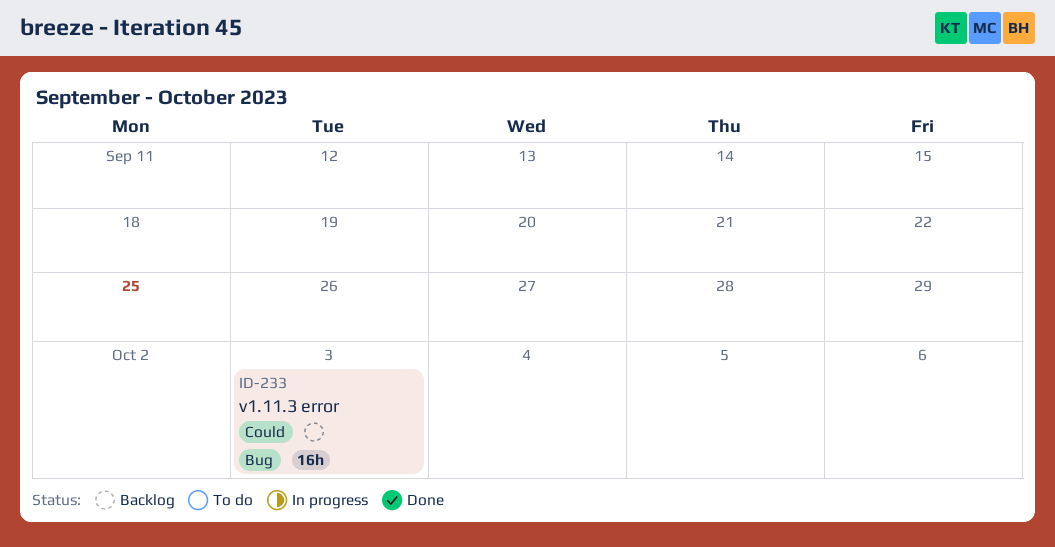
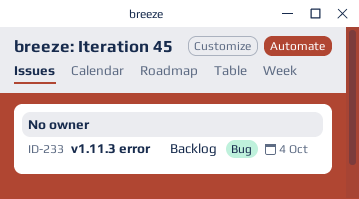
ID-233, due: Oct 3 -> Oct 4

